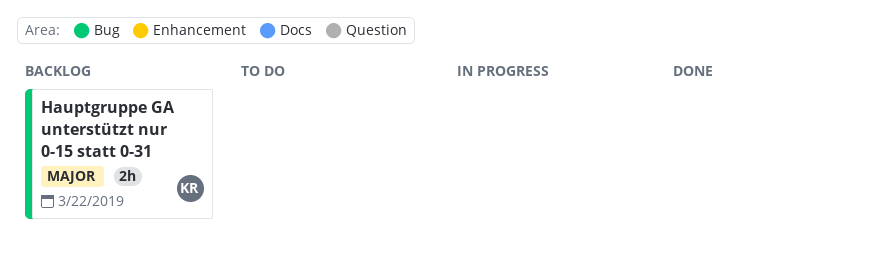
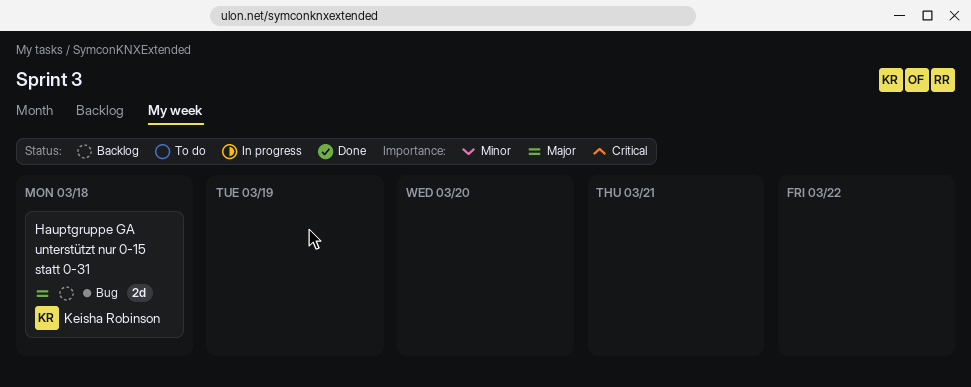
Hauptgruppe GA unterstützt nur 0-15 statt 0-31, estimate: 2h -> 2d
Hauptgruppe GA unterstützt nur 0-15 statt 0-31, due: Mar 22 -> Mar 18

